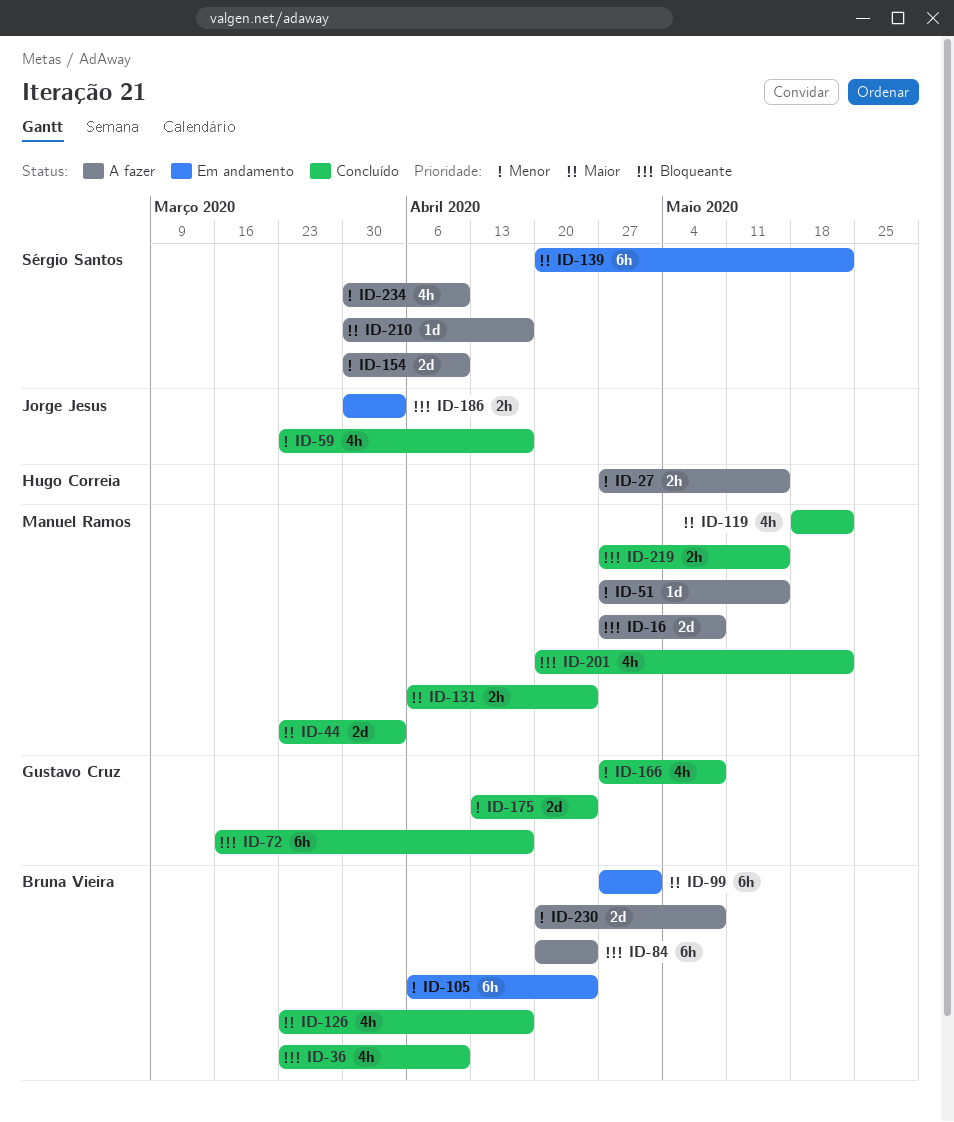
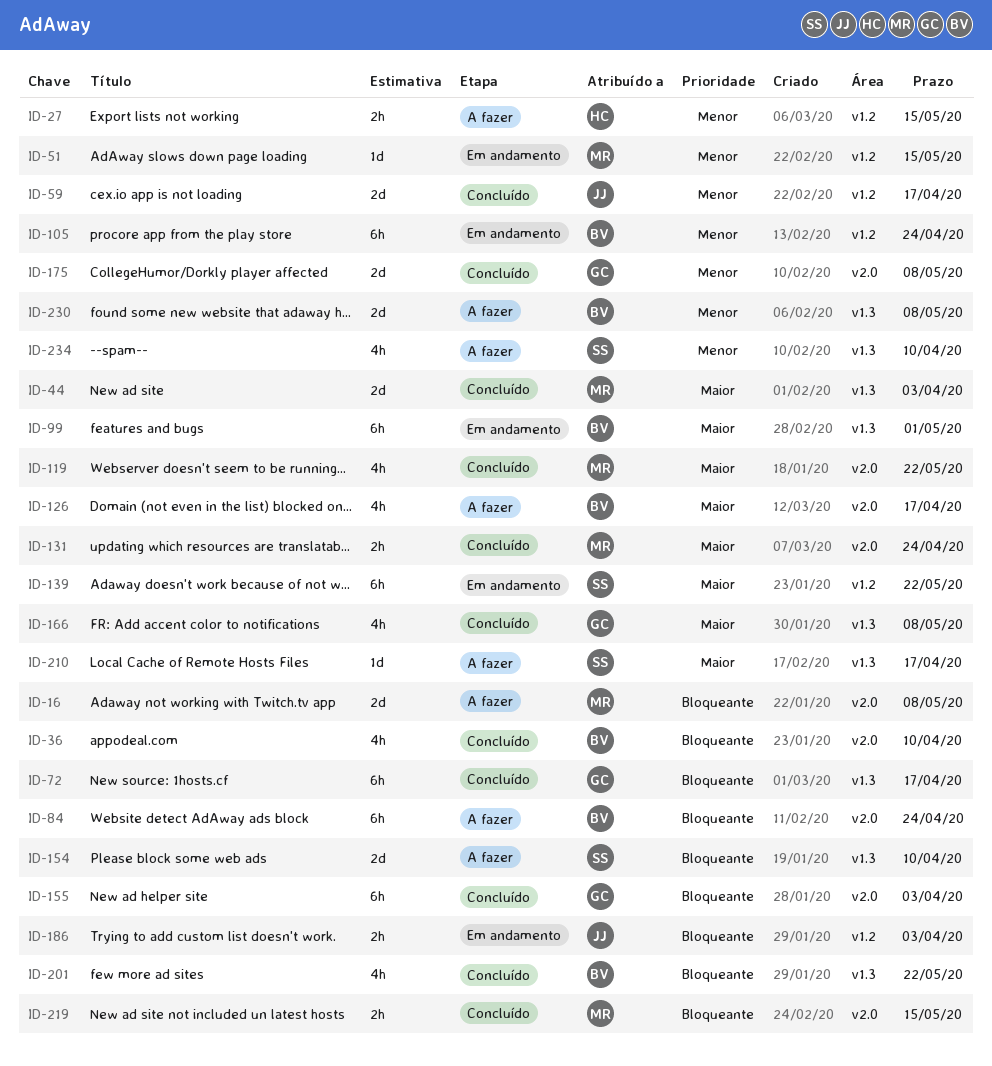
ID-51, status: A fazer -> Em andamento
ID-59, estimate: 4h -> 2d
ID-126, status: Concluído -> A fazer
ID-154, priority: Menor -> Bloqueante
ID-155: none -> present
ID-166, priority: Menor -> Maior
ID-175, due: Apr 24 -> May 8
ID-201, owner: Manuel Ramos -> Bruna Vieira

